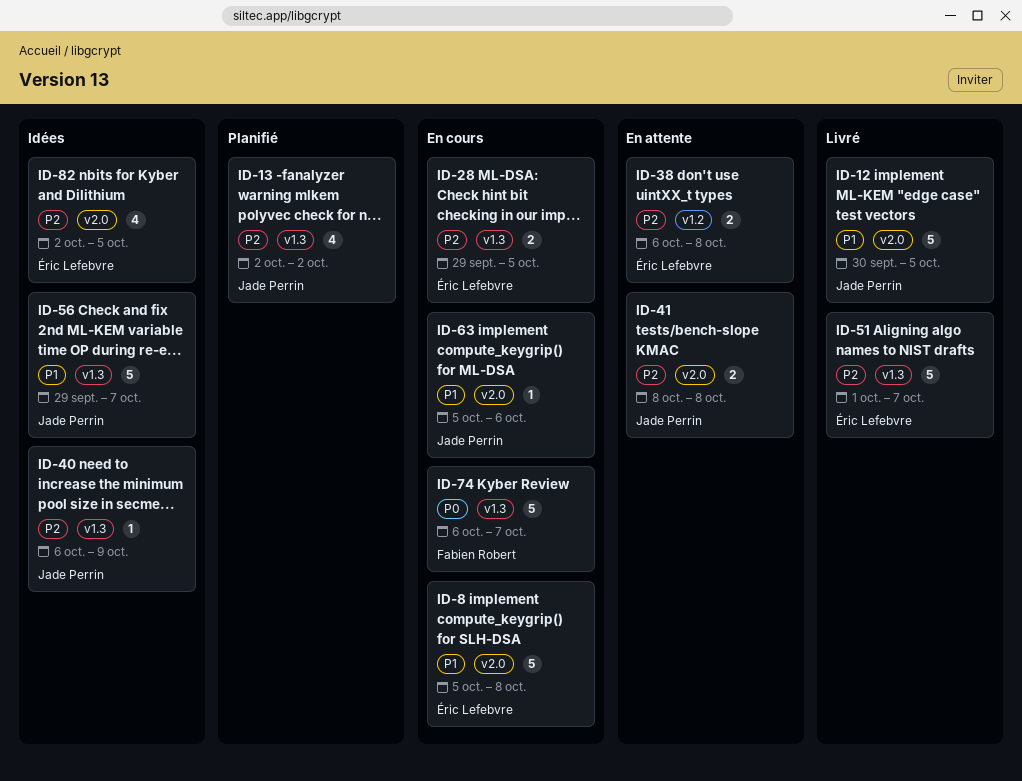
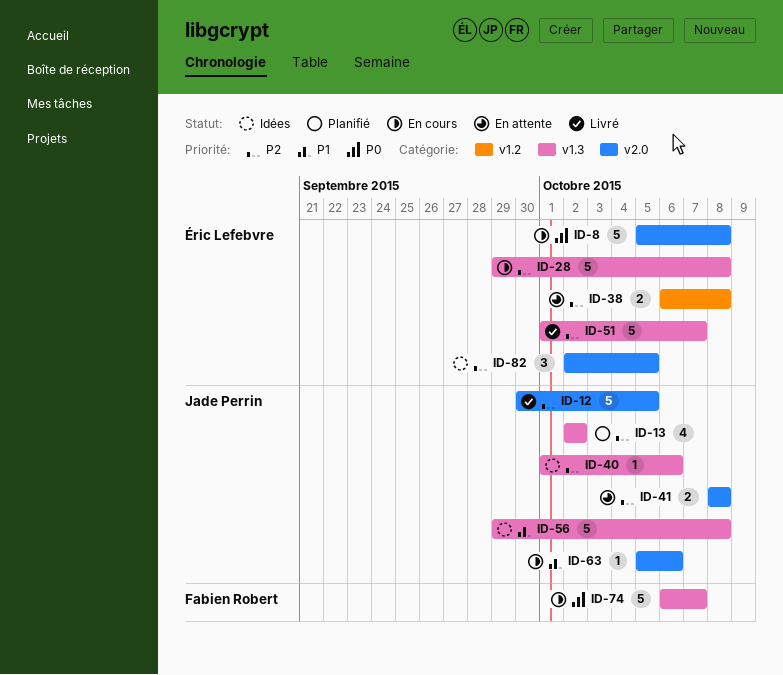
ID-8, priority: P1 -> P0
ID-12, priority: P1 -> P2
ID-28, estimate: 2 -> 5
ID-28, due: Oct 5 -> Oct 8
ID-40, start: Oct 6 -> Oct 1
ID-40, due: Oct 9 -> Oct 6
ID-56, due: Oct 7 -> Oct 8
ID-82, estimate: 4 -> 3

